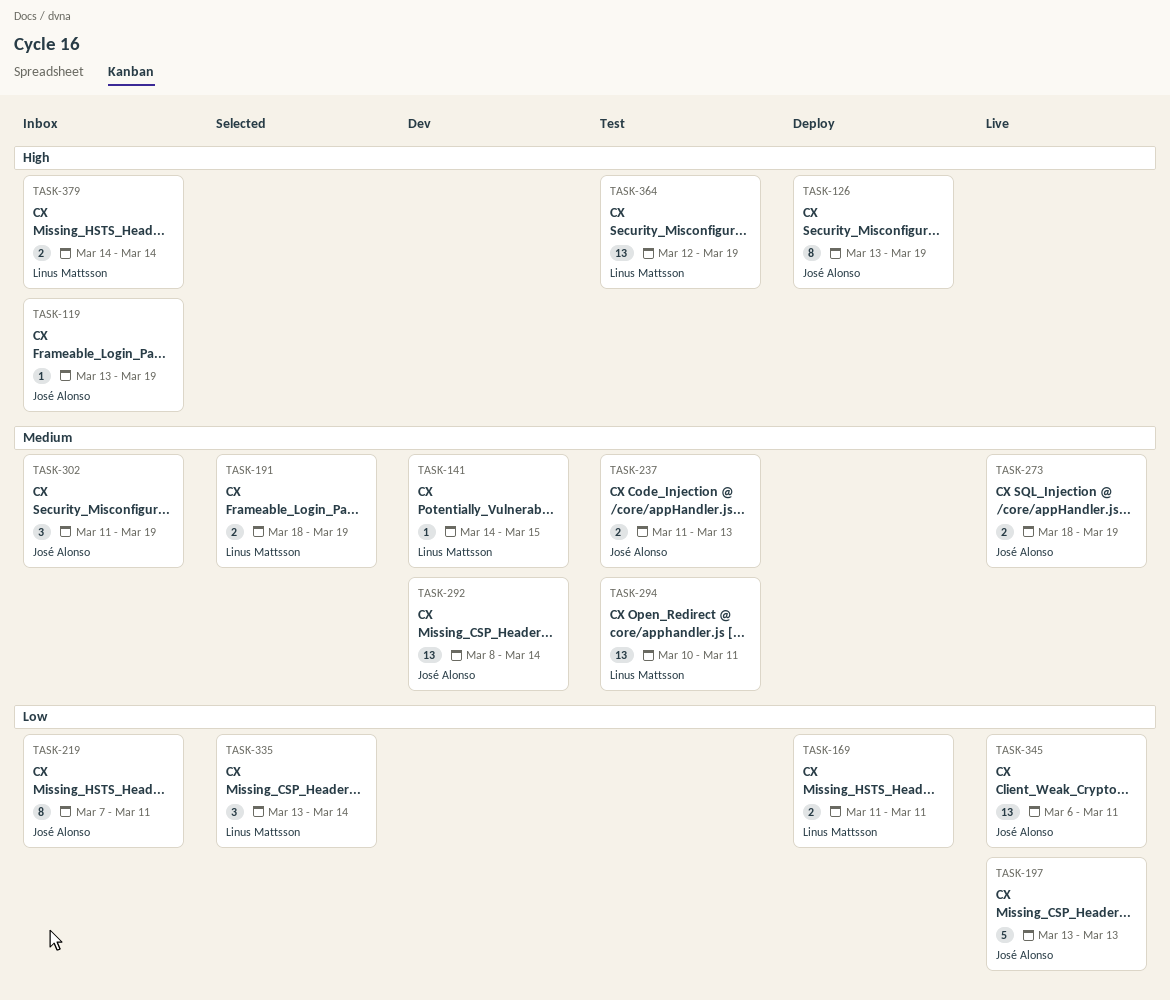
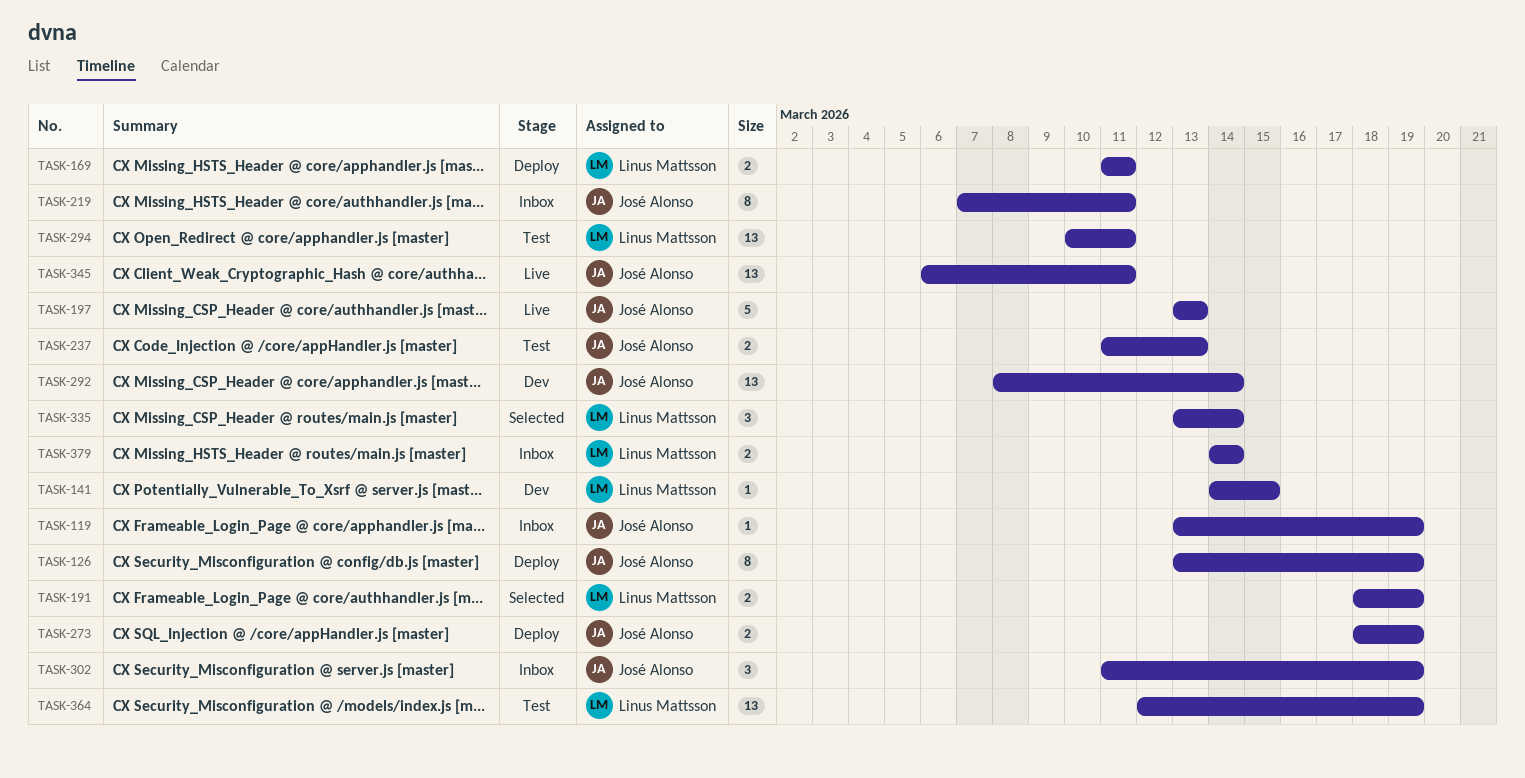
TASK-273, status: Live -> Deploy

